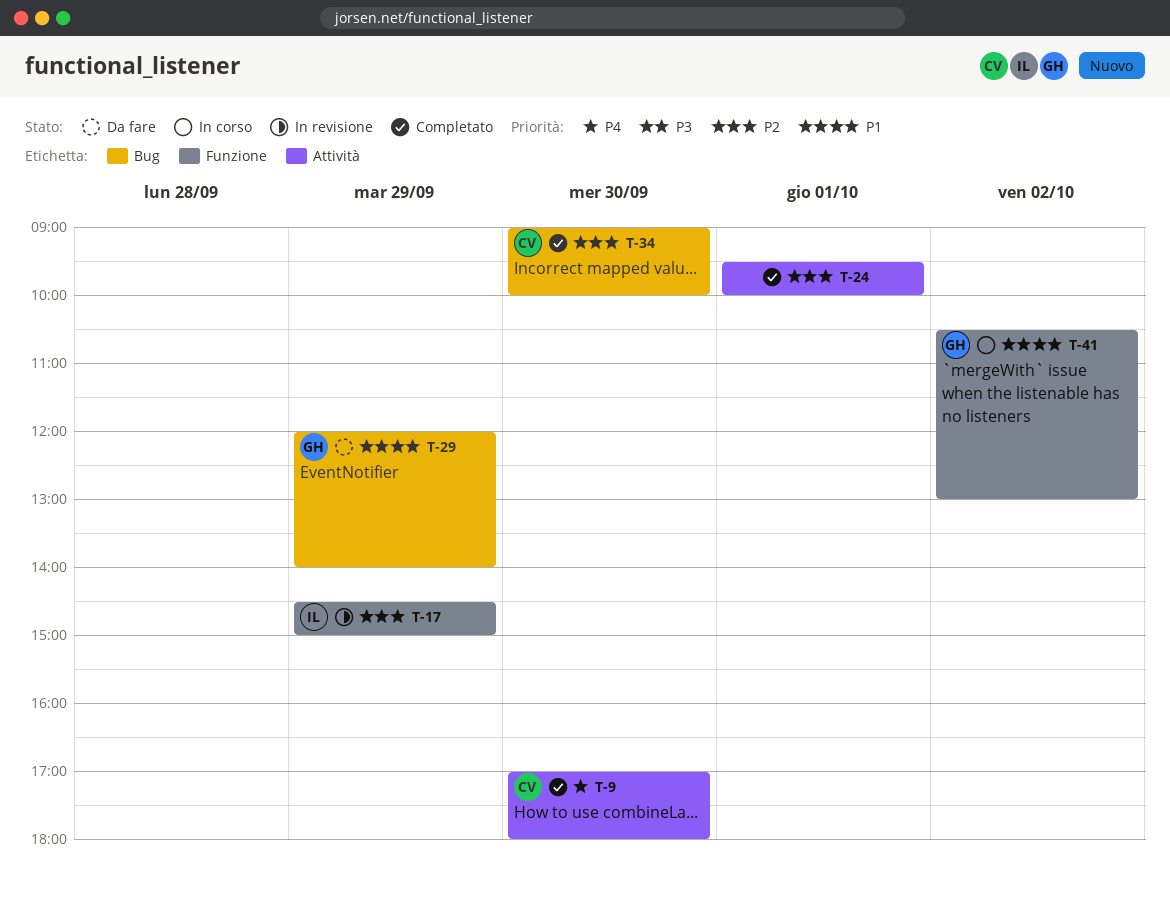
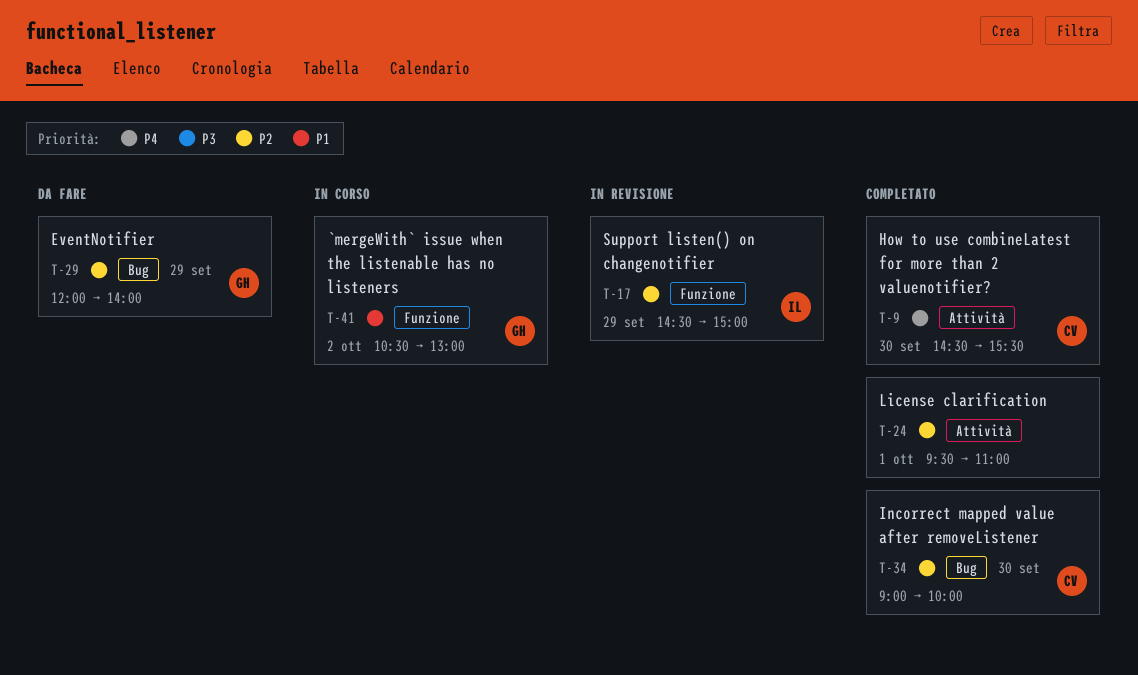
T-9, begins: 17:00 -> 14:30
T-9, ends: 18:00 -> 15:30
T-24, ends: 10:00 -> 11:00
T-29, priority: P1 -> P2

